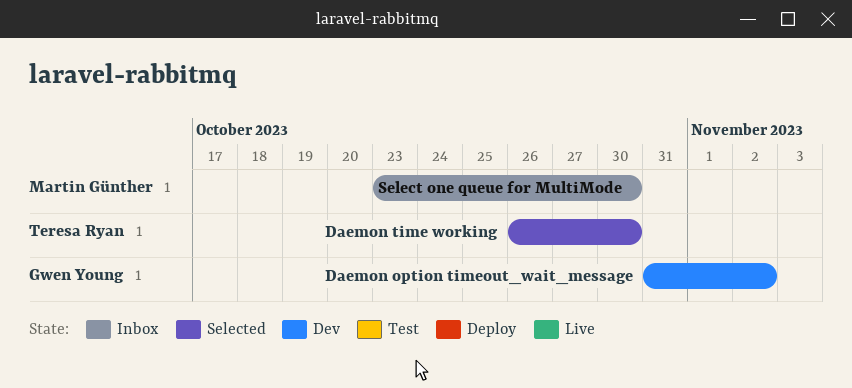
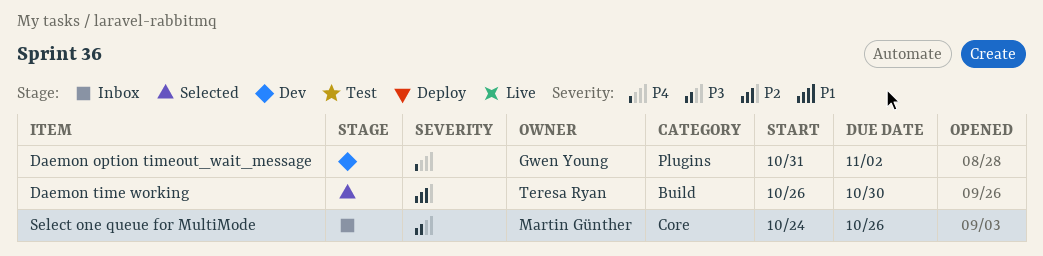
Select one queue for MultiMode, start: Oct 23 -> Oct 24
Select one queue for MultiMode, due: Oct 30 -> Oct 26

